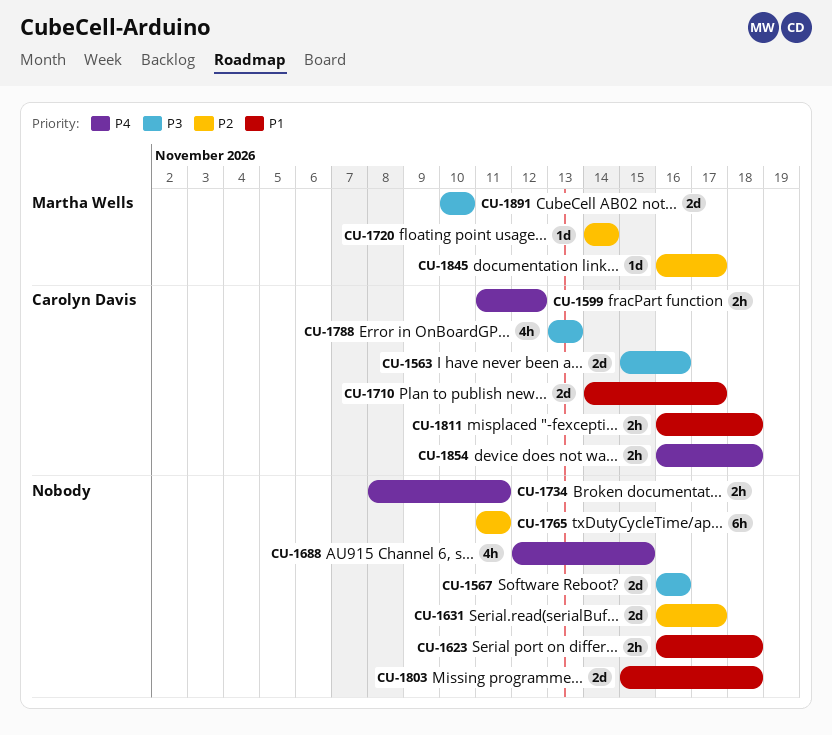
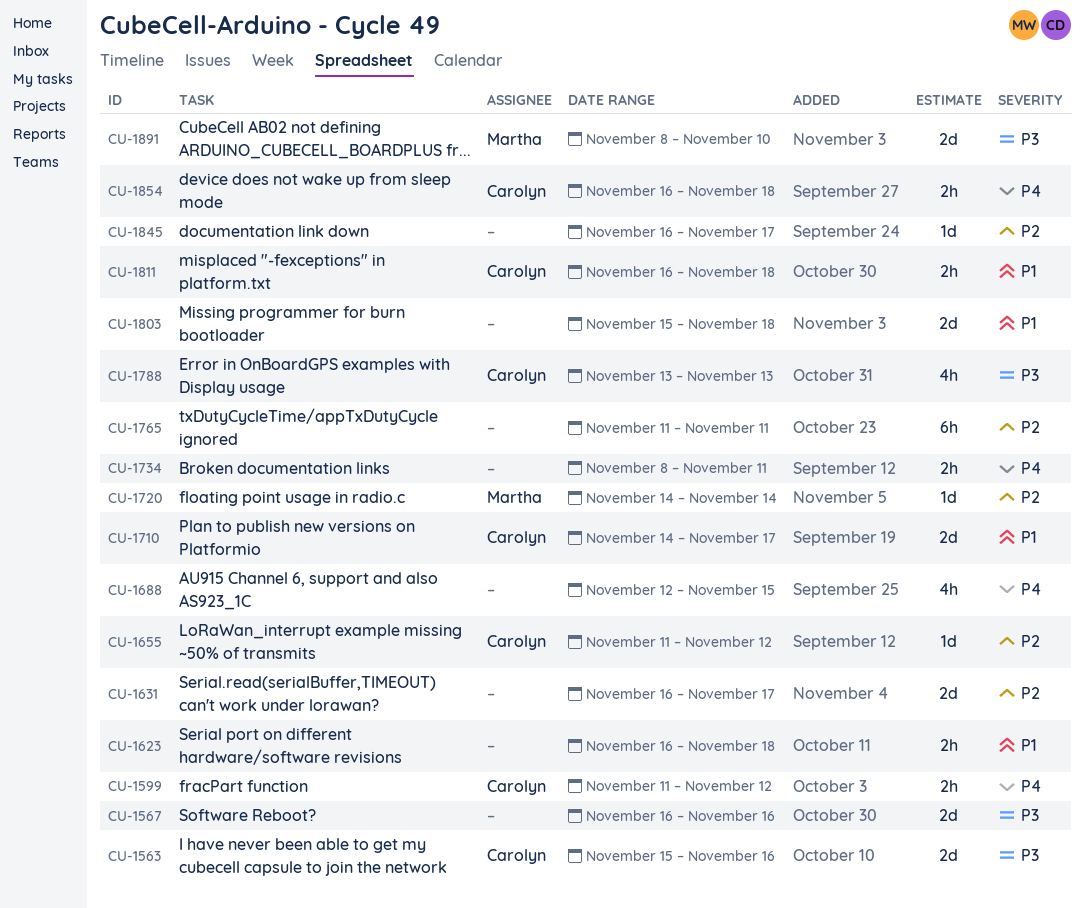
CU-1655: none -> present
CU-1845, owner: Martha Wells -> none
CU-1891, start: Nov 10 -> Nov 8

